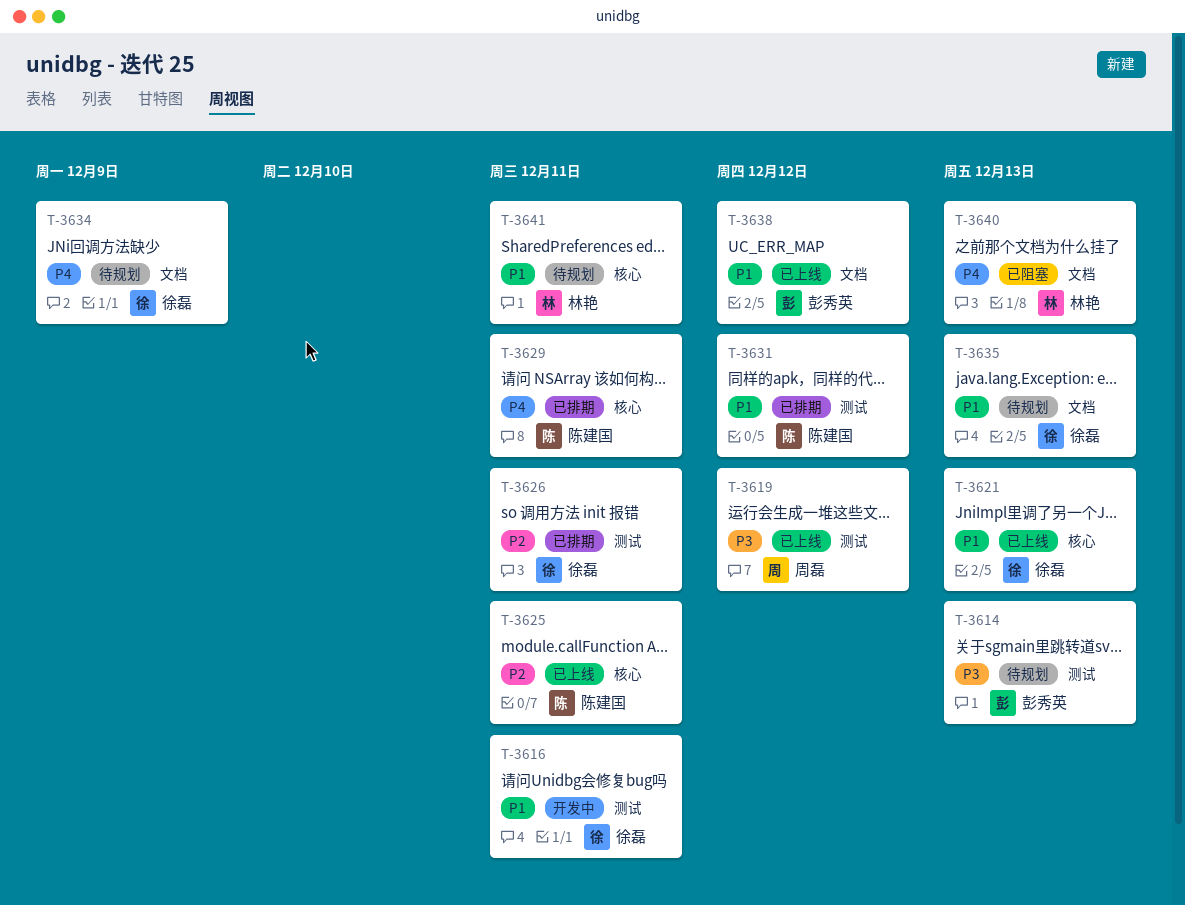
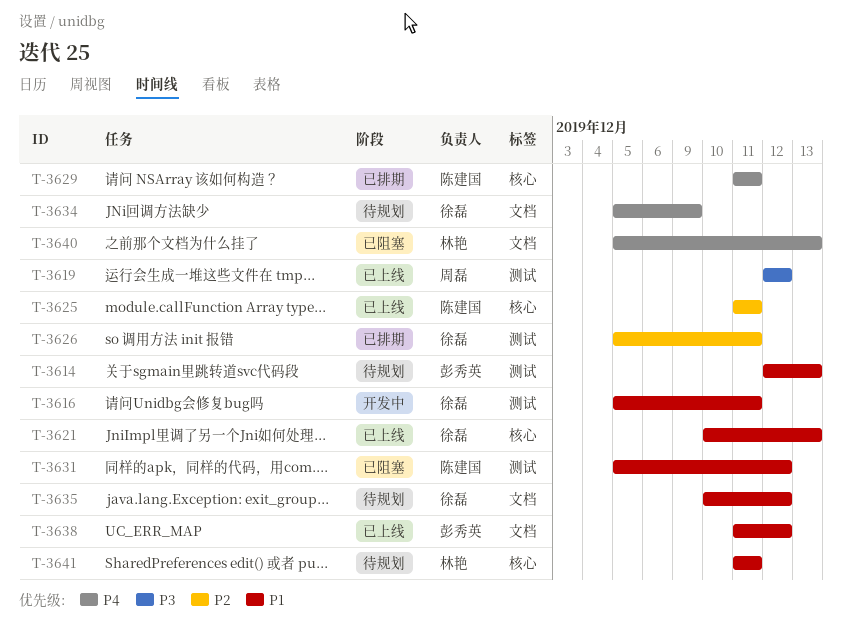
T-3614, priority: P3 -> P1
T-3631, status: 已排期 -> 已阻塞
T-3635, due: Dec 13 -> Dec 12

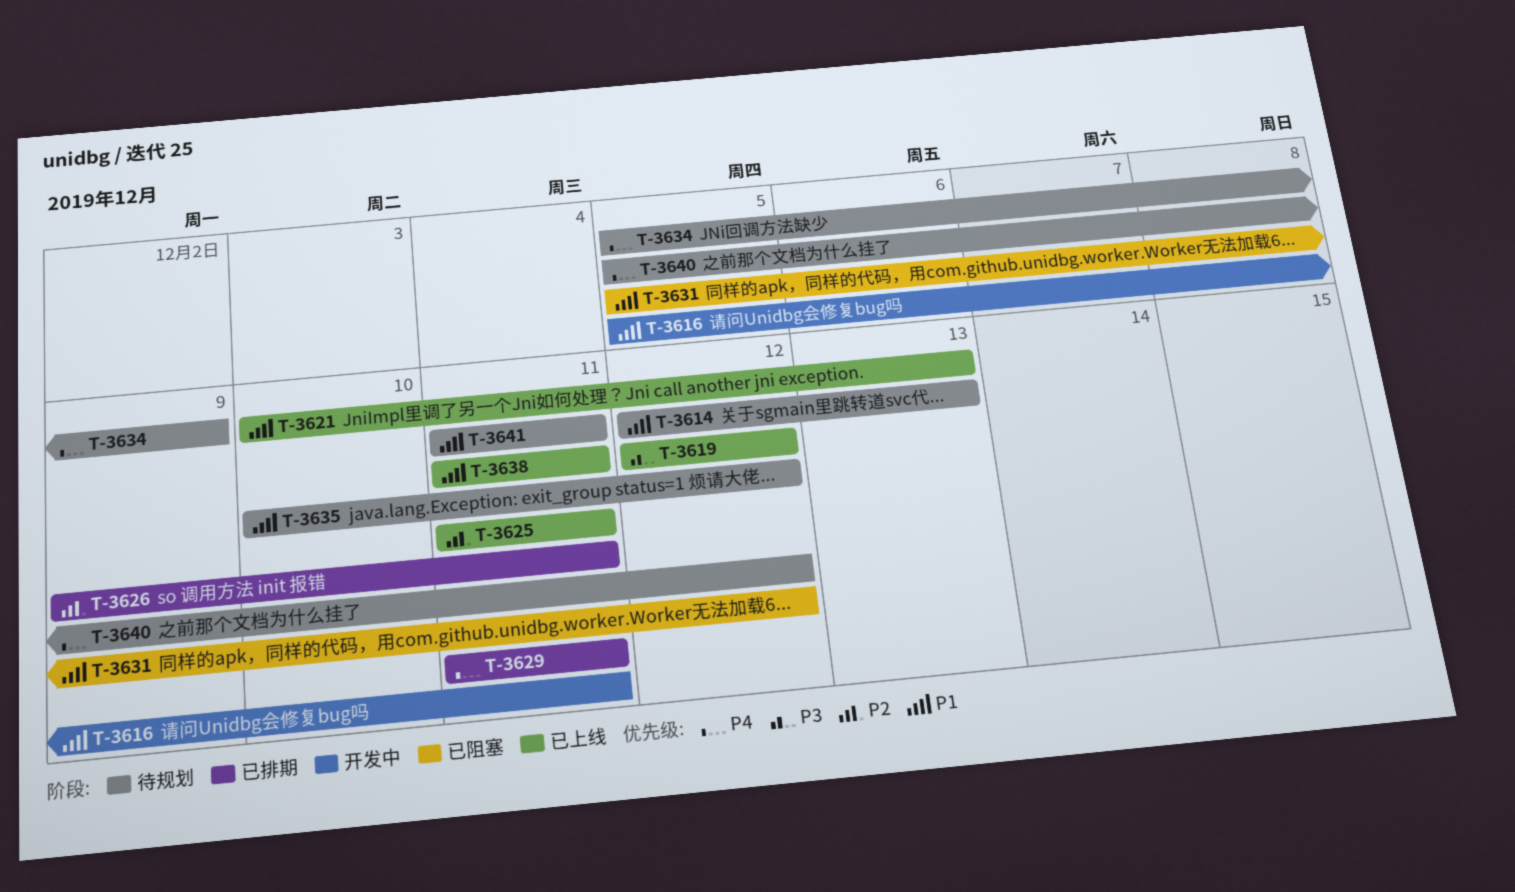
T-3626, start: Dec 5 -> Dec 9
T-3638, due: Dec 12 -> Dec 11
T-3640, status: 已阻塞 -> 待规划
T-3640, due: Dec 13 -> Dec 12

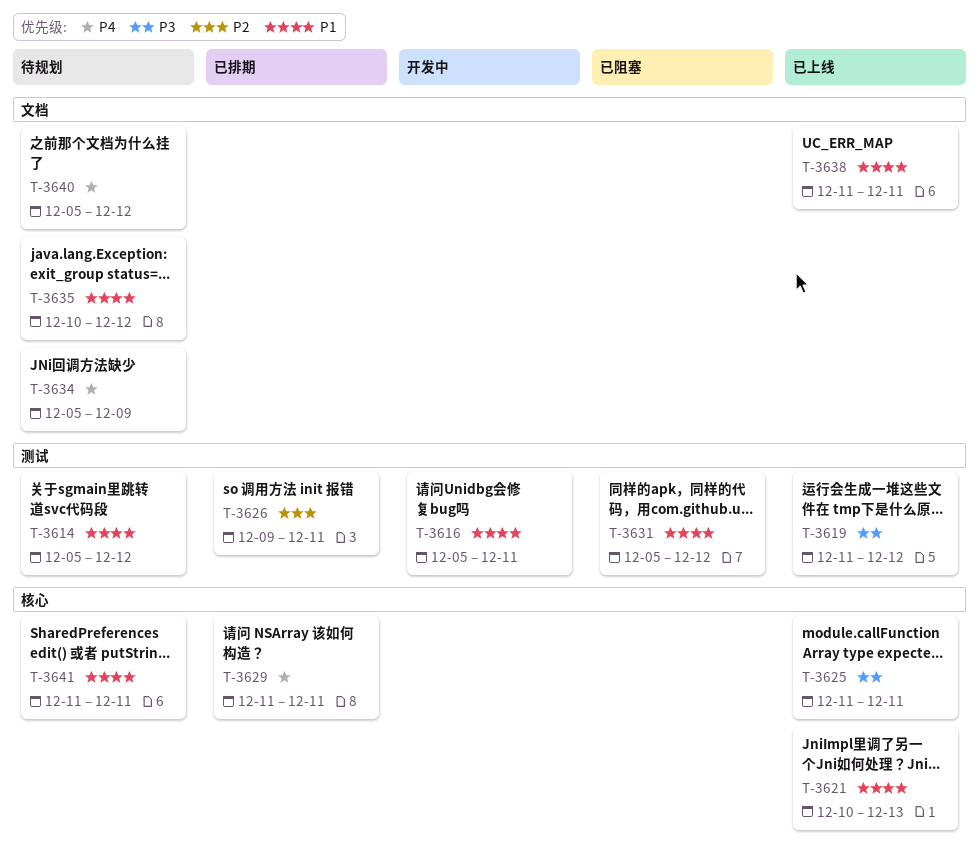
T-3614, start: Dec 12 -> Dec 5
T-3614, due: Dec 13 -> Dec 12
T-3619, start: Dec 12 -> Dec 11
T-3625, priority: P2 -> P3

